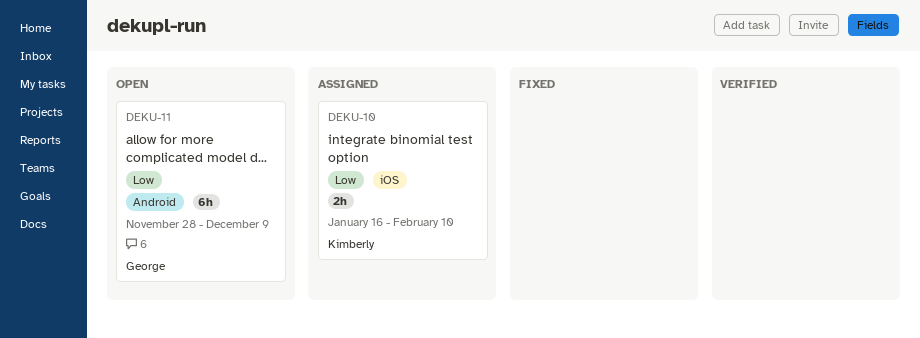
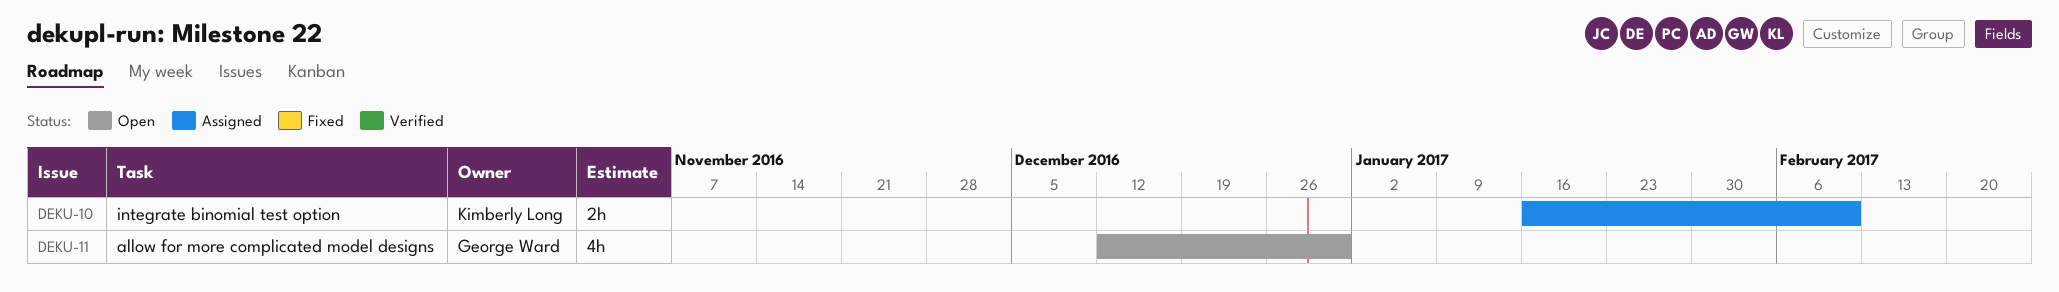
DEKU-11, estimate: 6h -> 4h
DEKU-11, start: Nov 28 -> Dec 12
DEKU-11, due: Dec 9 -> Dec 30

